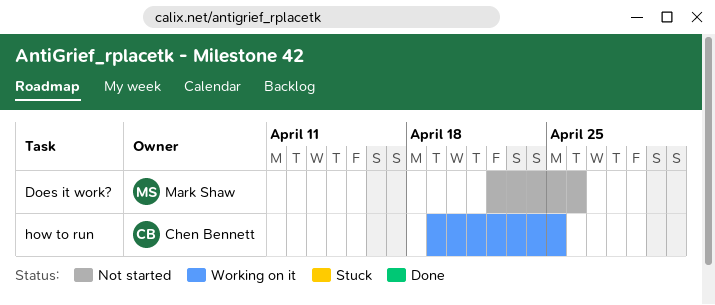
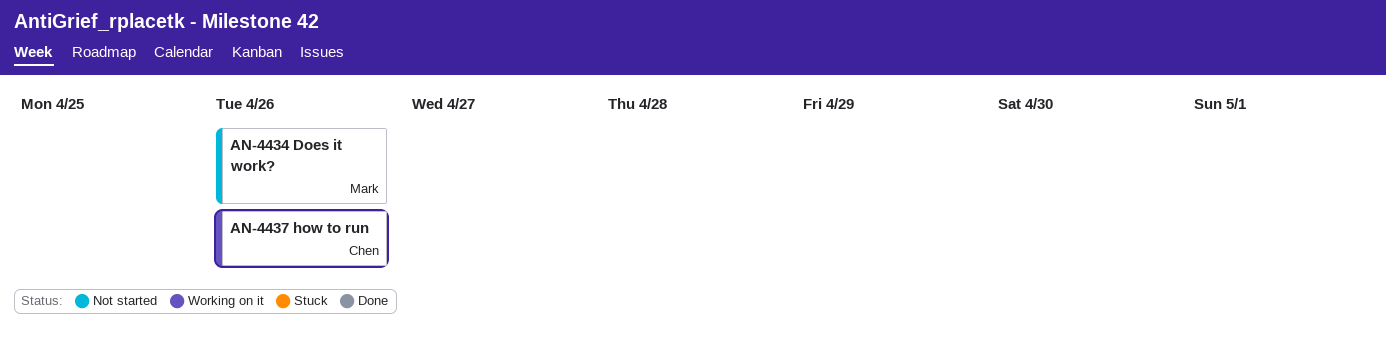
how to run, due: Apr 25 -> Apr 26

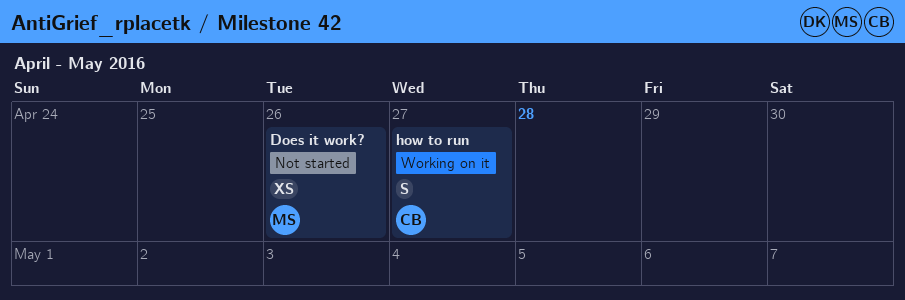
how to run, due: Apr 26 -> Apr 27

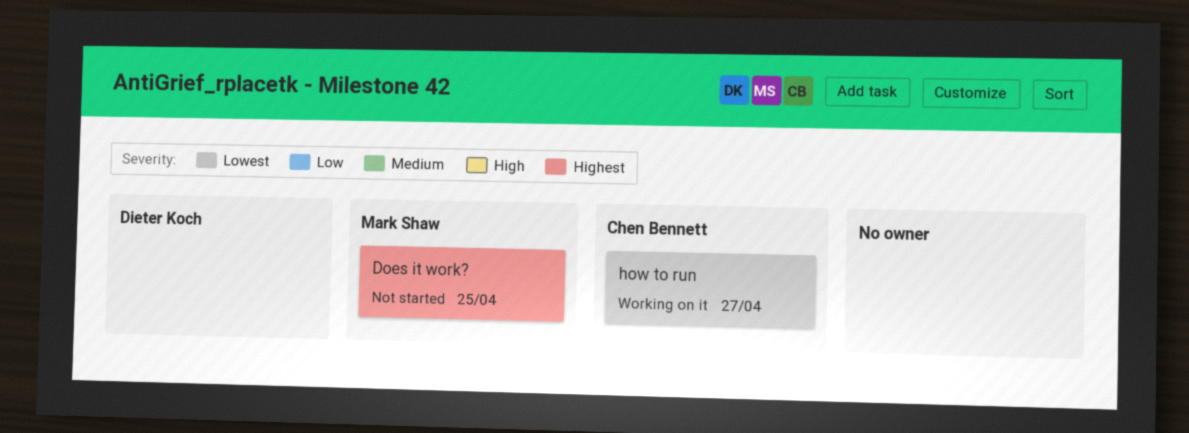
Does it work?, due: Apr 26 -> Apr 25

